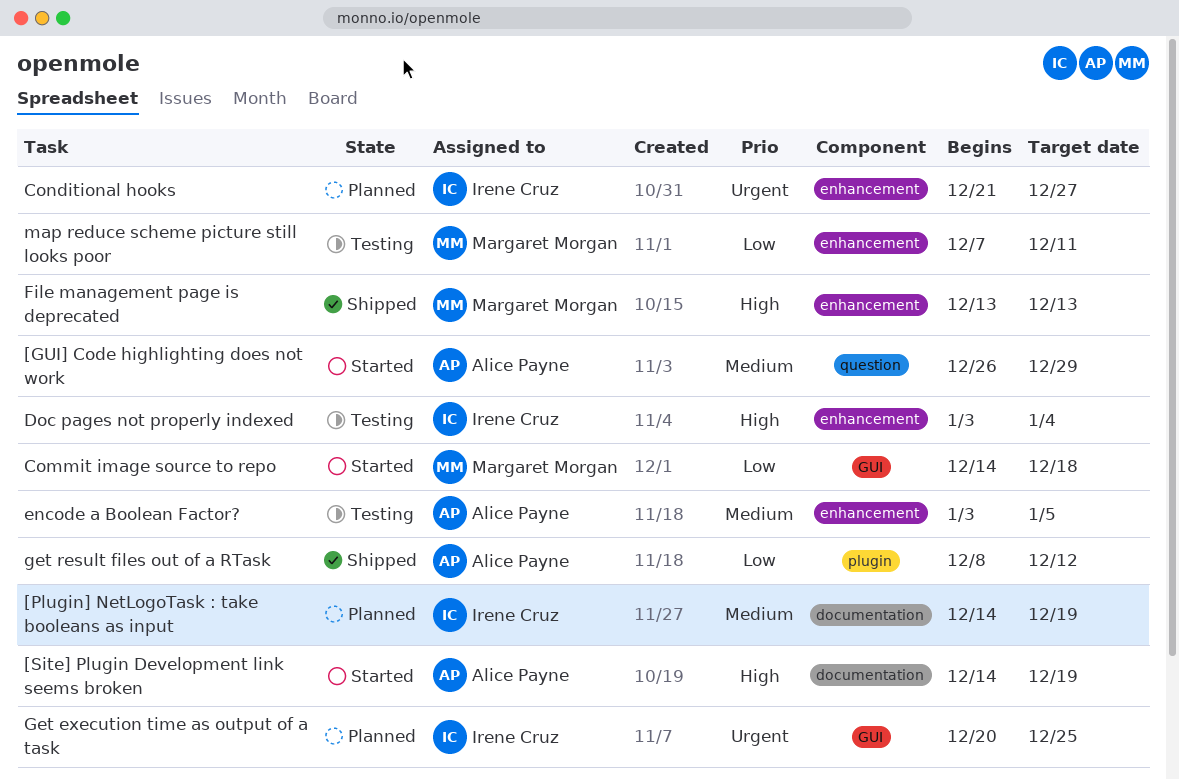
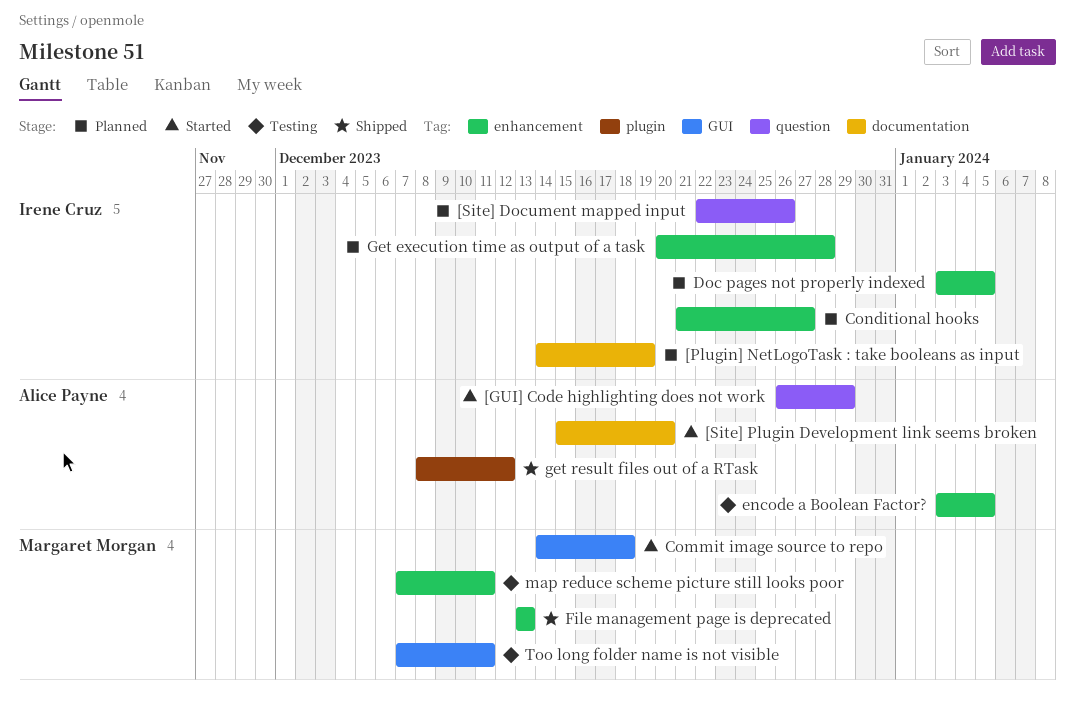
[Site] Document mapped input: none -> present
[Site] Plugin Development link seems broken, start: Dec 14 -> Dec 15
[Site] Plugin Development link seems broken, due: Dec 19 -> Dec 20
Doc pages not properly indexed, status: Testing -> Planned
Doc pages not properly indexed, due: Jan 4 -> Jan 5
Get execution time as output of a task, label: GUI -> enhancement
Get execution time as output of a task, due: Dec 25 -> Dec 28
Too long folder name is not visible: none -> present

